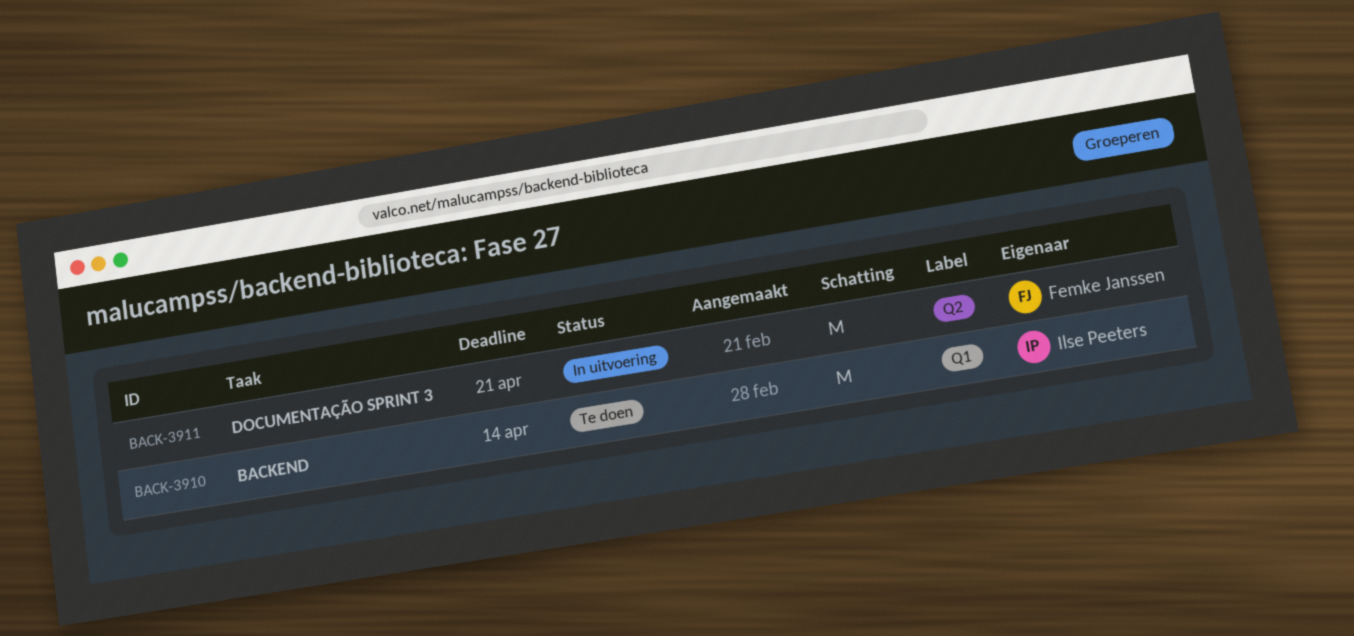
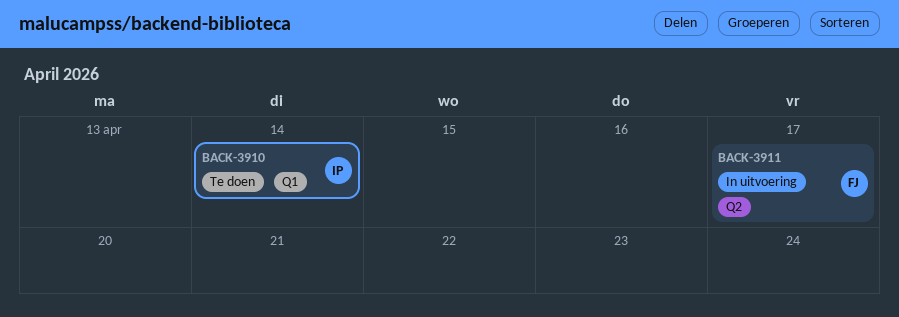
BACK-3911, due: Apr 21 -> Apr 17

